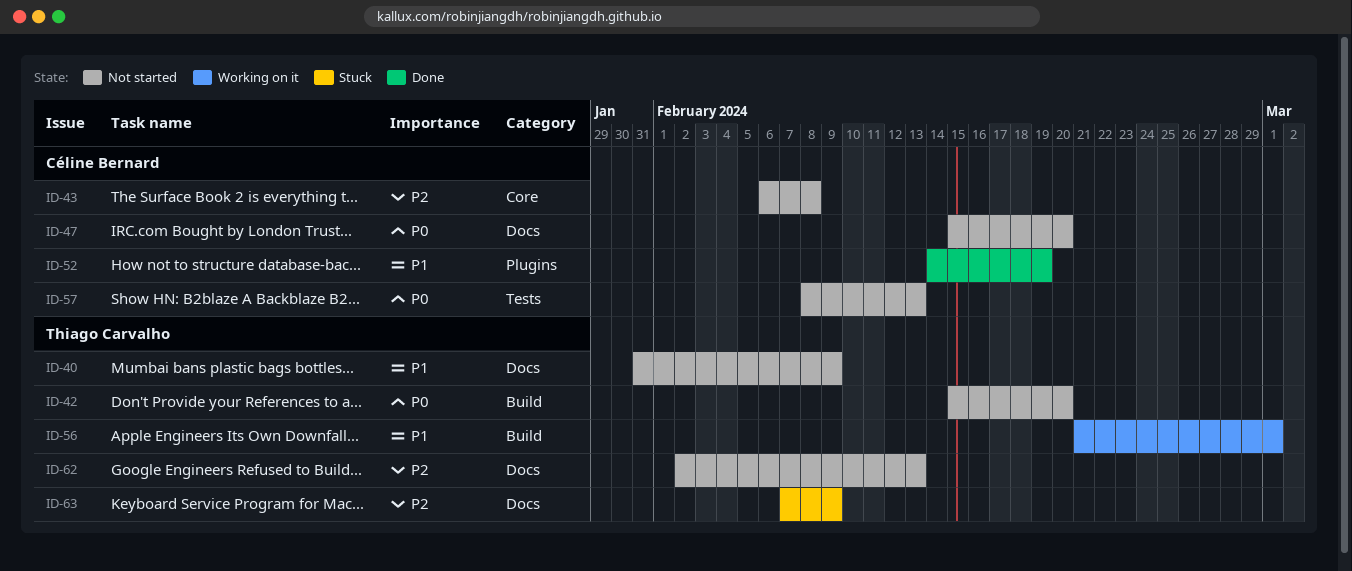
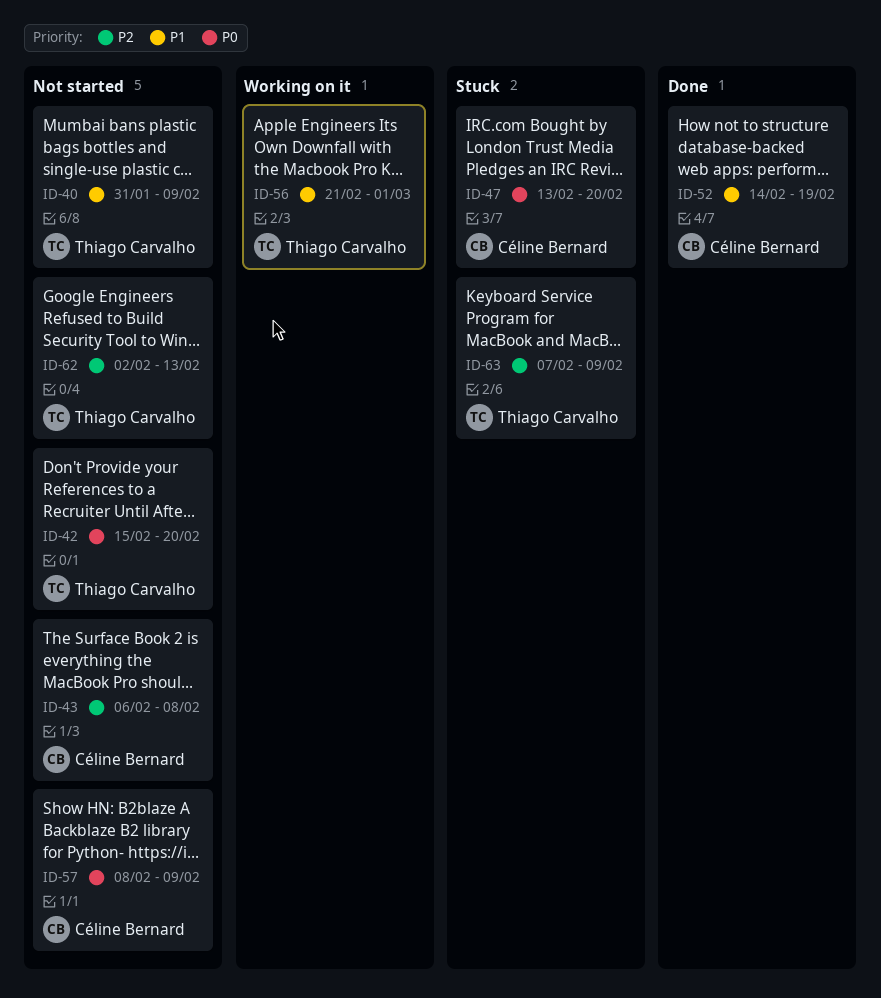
ID-47, status: Not started -> Stuck
ID-47, start: Feb 15 -> Feb 13
ID-57, due: Feb 13 -> Feb 9

